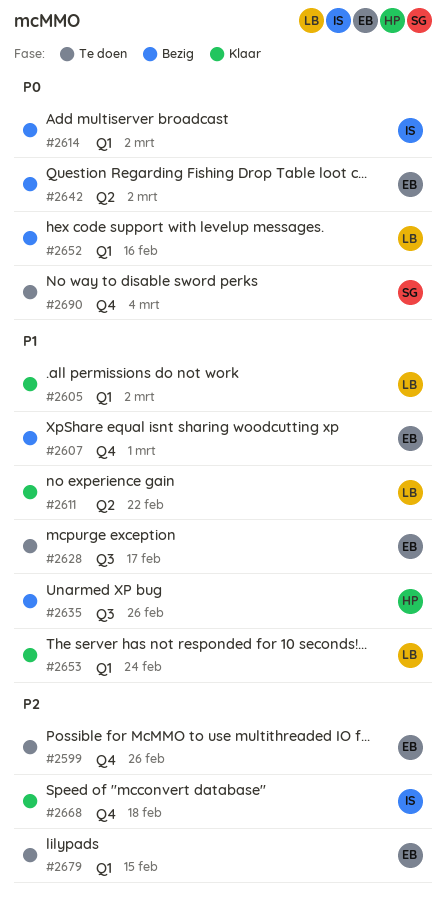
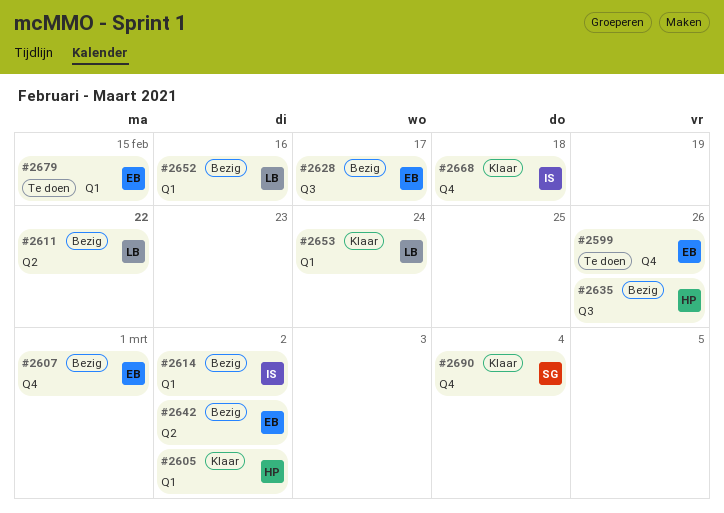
#2605, owner: LB -> HP
#2611, status: Klaar -> Bezig
#2628, status: Te doen -> Bezig
#2690, status: Te doen -> Klaar

